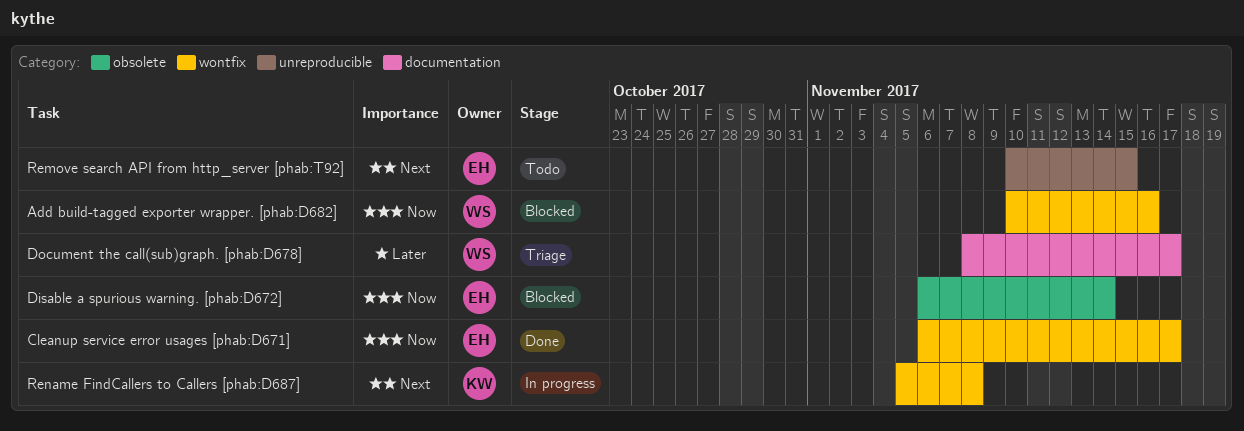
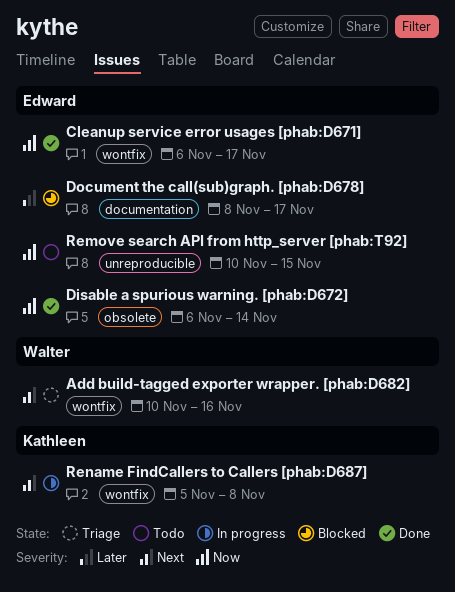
Add build-tagged exporter wrapper. [phab:D682], status: Blocked -> Triage
Add build-tagged exporter wrapper. [phab:D682], priority: Now -> Next
Disable a spurious warning. [phab:D672], status: Blocked -> Done
Document the call(sub)graph. [phab:D678], status: Triage -> Blocked
Document the call(sub)graph. [phab:D678], owner: Walter -> Edward
Remove search API from http_server [phab:T92], priority: Next -> Now

